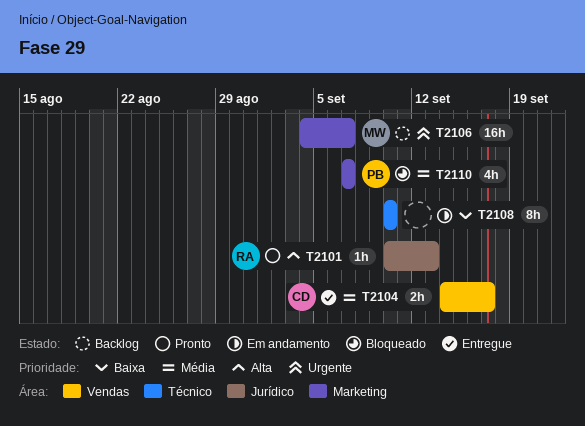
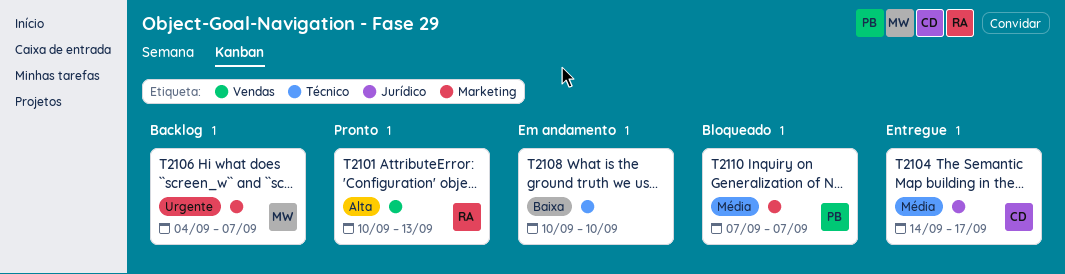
T2101, label: Jurídico -> Vendas
T2104, label: Vendas -> Jurídico

